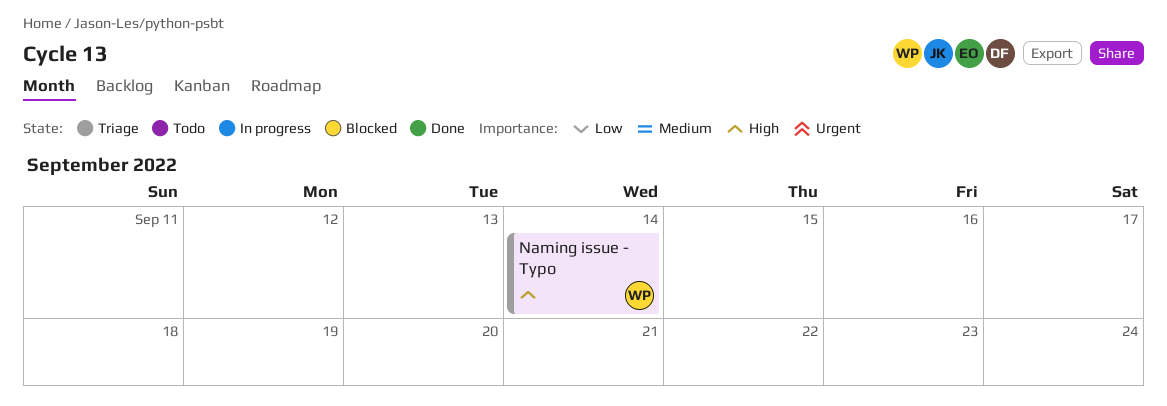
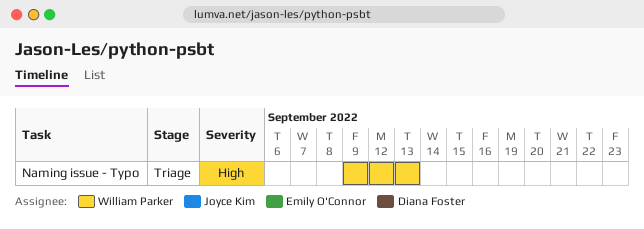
Naming issue - Typo, due: Sep 14 -> Sep 13

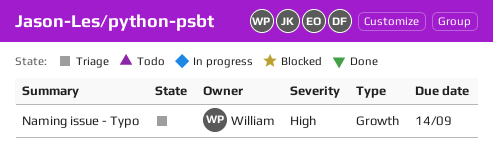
Naming issue - Typo, due: Sep 13 -> Sep 14

